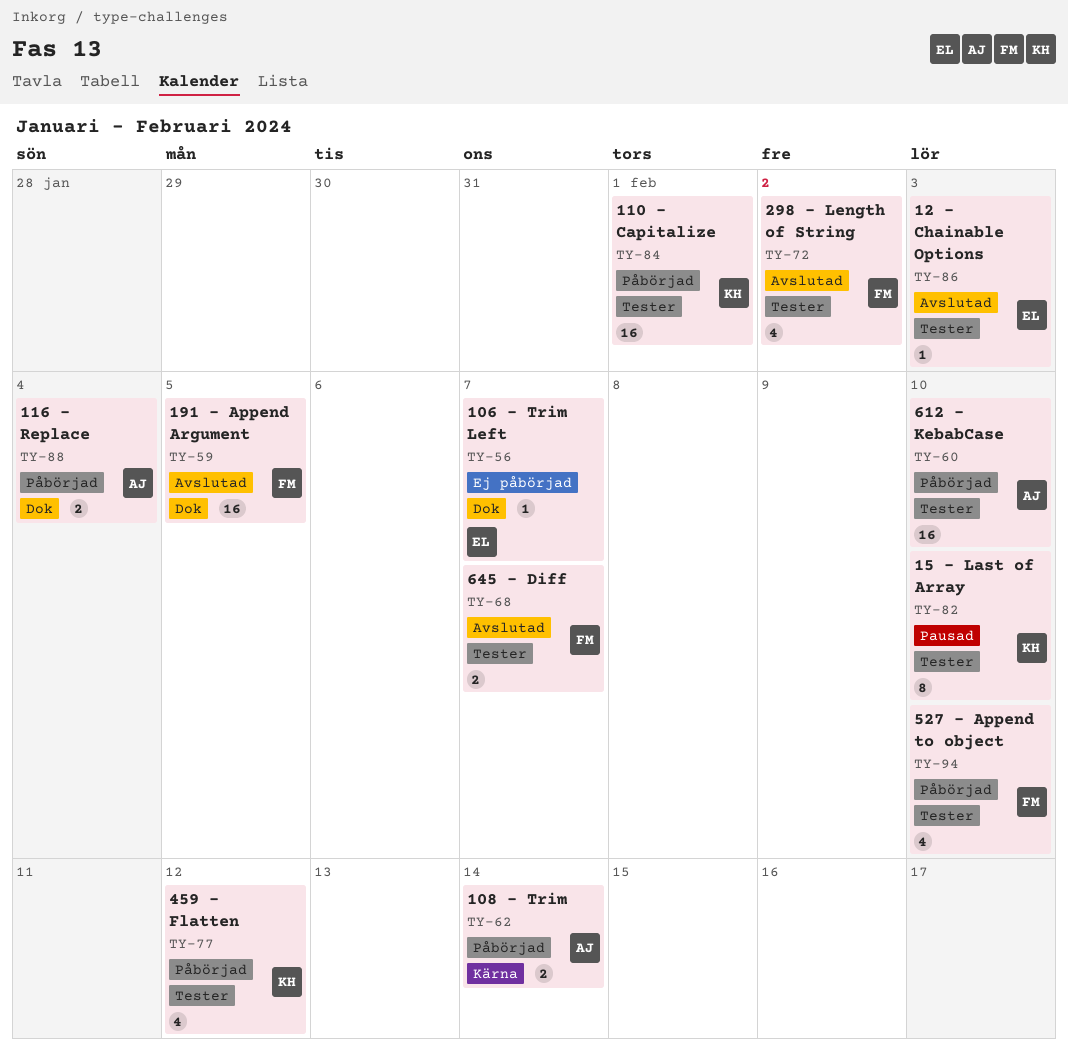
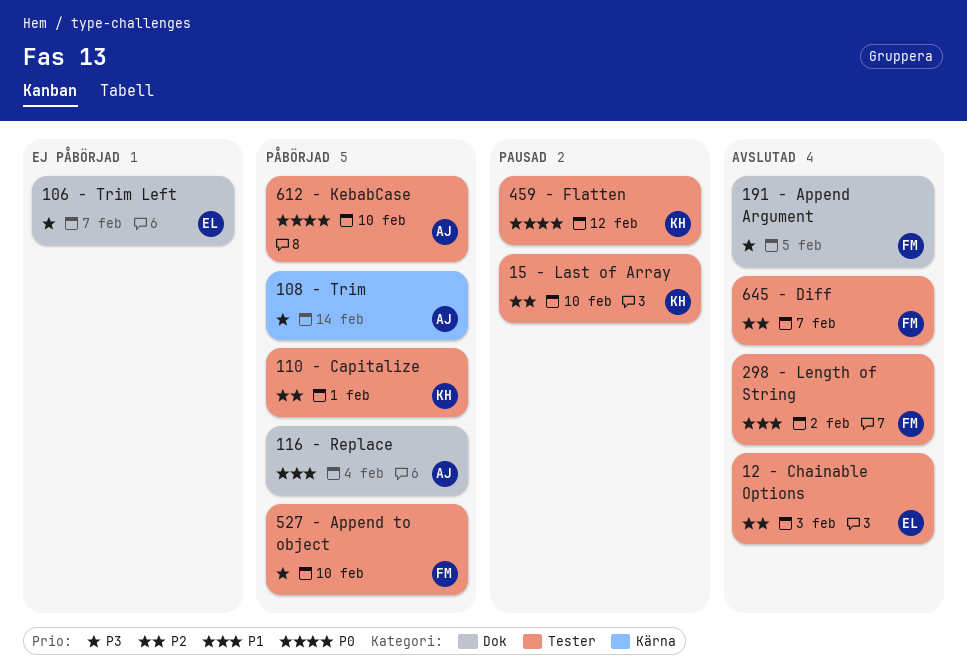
459 - Flatten, status: Påbörjad -> Pausad

